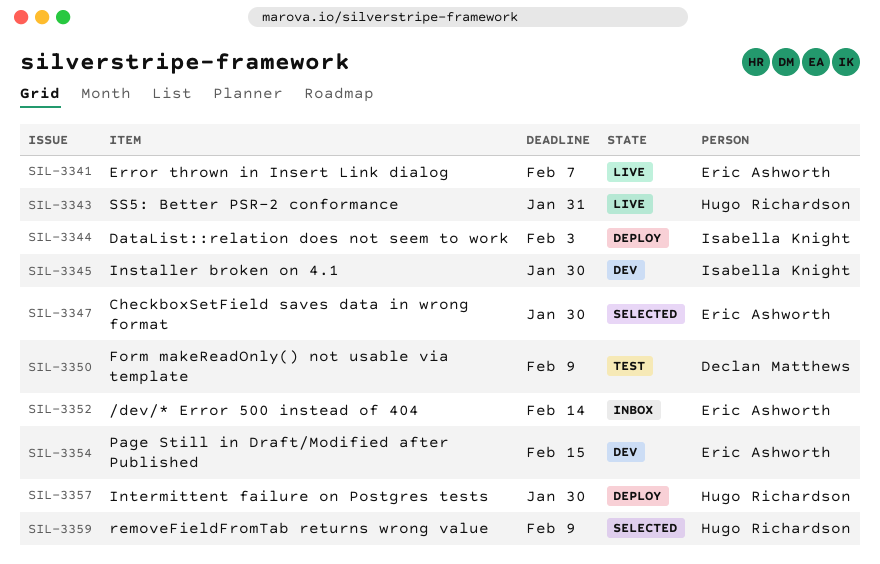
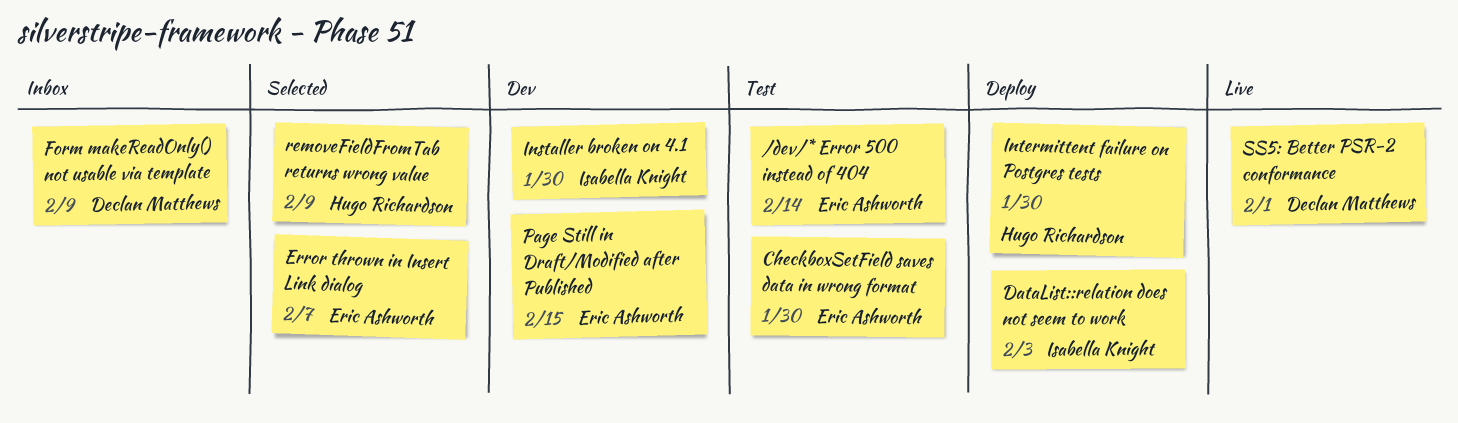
/dev/* Error 500 instead of 404, status: Inbox -> Test
CheckboxSetField saves data in wrong format, status: Selected -> Test
Error thrown in Insert Link dialog, status: Live -> Selected
Form makeReadOnly() not usable via template, status: Test -> Inbox
SS5: Better PSR-2 conformance, owner: Hugo Richardson -> Declan Matthews
SS5: Better PSR-2 conformance, due: Jan 31 -> Feb 1

